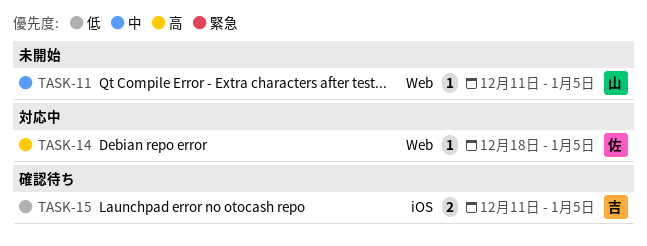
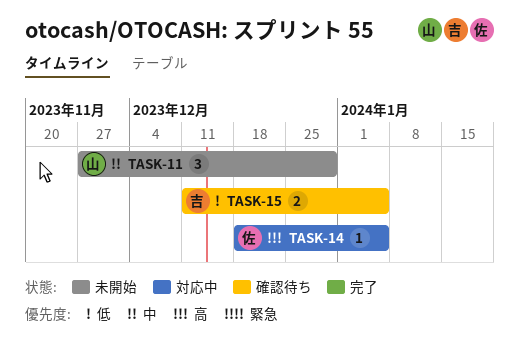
TASK-11, estimate: 1 -> 3
TASK-11, start: Dec 11 -> Nov 27
TASK-11, due: Jan 5 -> Dec 29

